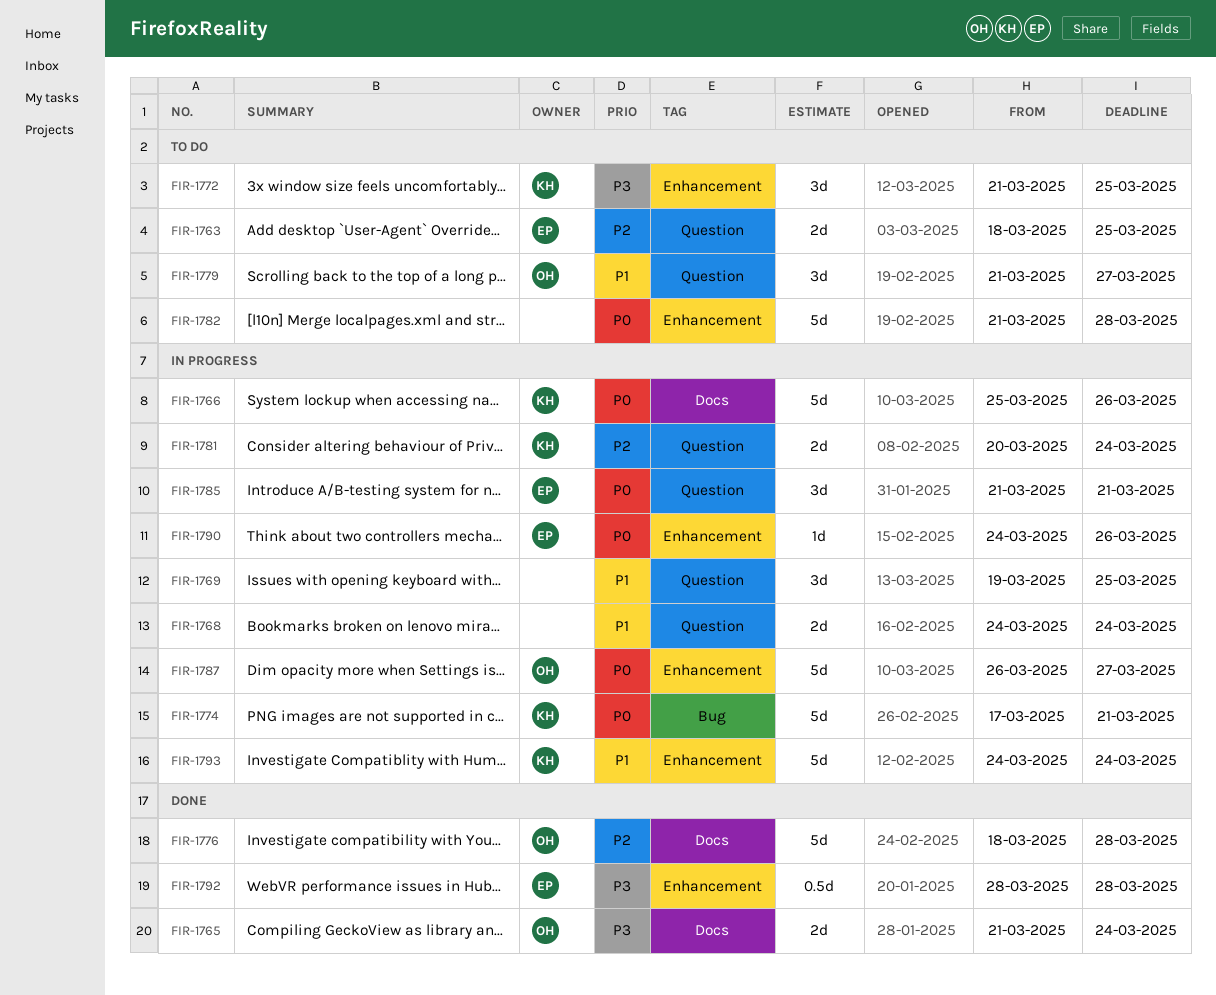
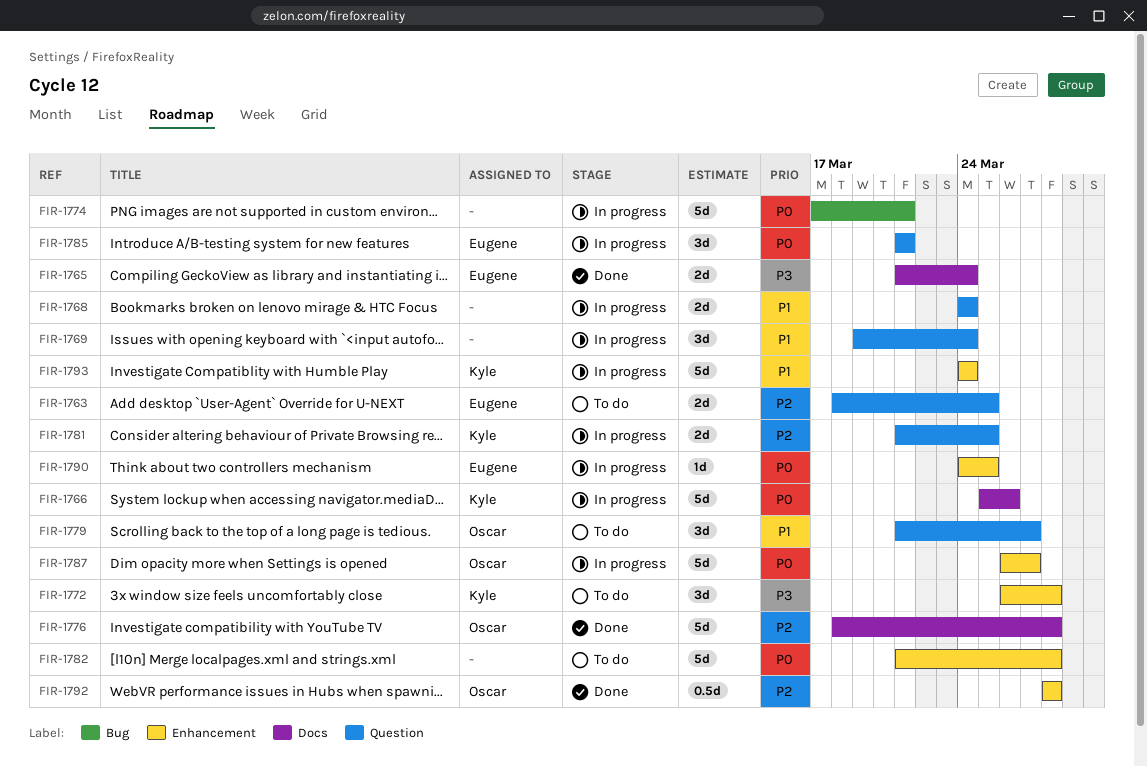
FIR-1765, owner: Oscar -> Eugene
FIR-1769, due: Mar 25 -> Mar 24
FIR-1772, start: Mar 21 -> Mar 26
FIR-1772, due: Mar 25 -> Mar 28
FIR-1774, owner: Kyle -> none
FIR-1781, start: Mar 20 -> Mar 21
FIR-1781, due: Mar 24 -> Mar 25
FIR-1790, due: Mar 26 -> Mar 25
FIR-1792, owner: Eugene -> Oscar
FIR-1792, priority: P3 -> P2

